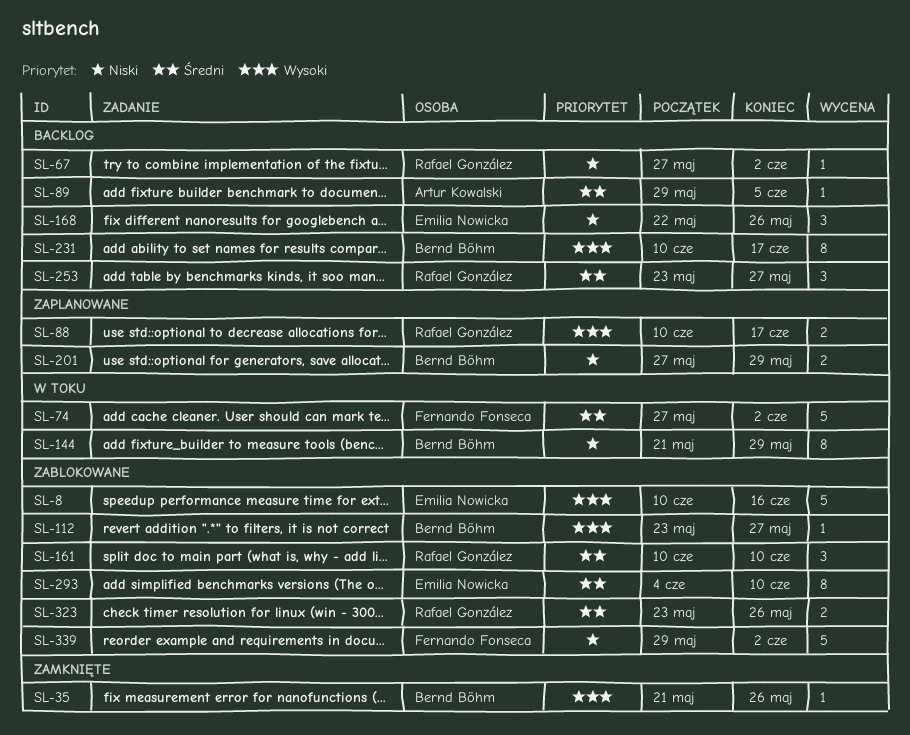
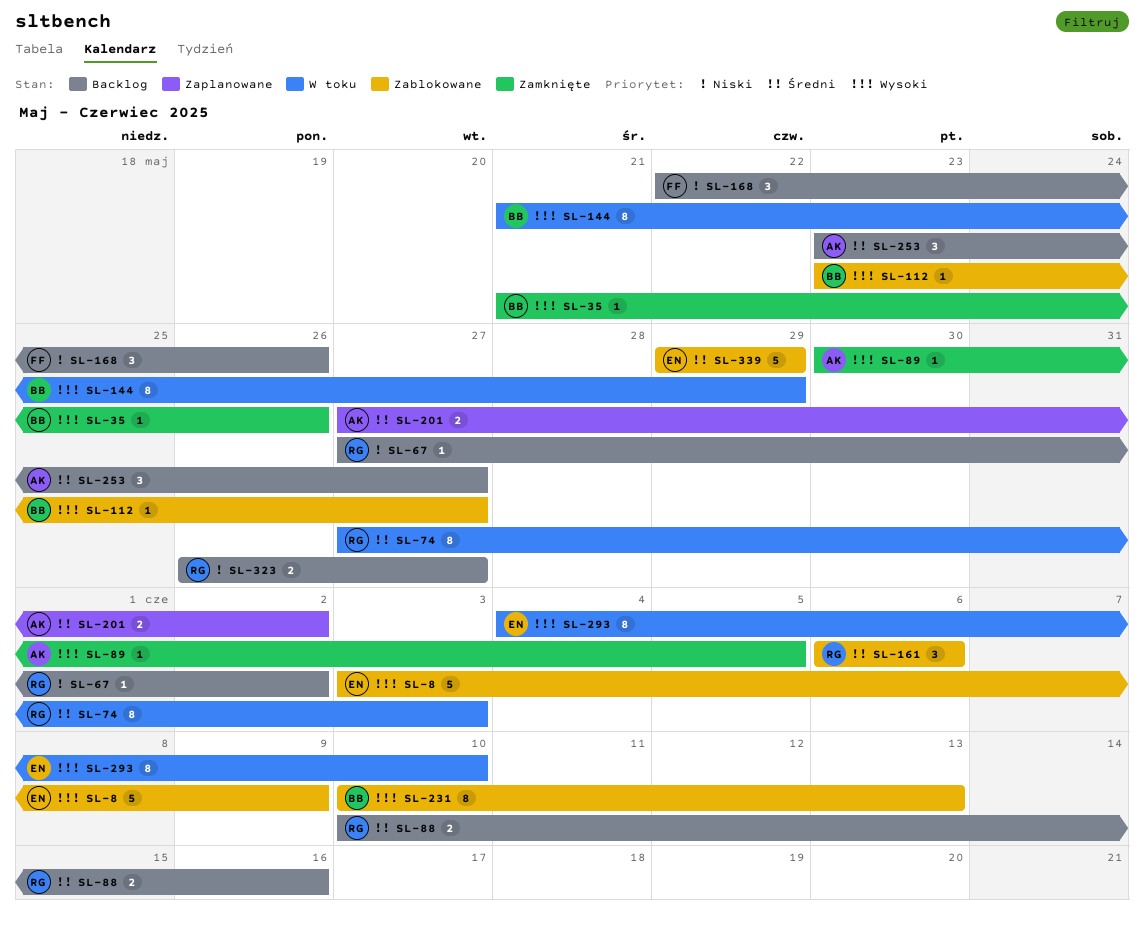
SL-8, start: Jun 10 -> Jun 3
SL-8, due: Jun 16 -> Jun 9
SL-74, owner: Fernando Fonseca -> Rafael González
SL-74, estimate: 5 -> 8
SL-74, due: Jun 2 -> Jun 3
SL-88, status: Zaplanowane -> Backlog
SL-88, priority: Wysoki -> Średni
SL-88, due: Jun 17 -> Jun 16
SL-89, status: Backlog -> Zamknięte
SL-89, priority: Średni -> Wysoki
SL-89, start: May 29 -> May 30
SL-144, priority: Niski -> Wysoki
SL-161, start: Jun 10 -> Jun 6
SL-161, due: Jun 10 -> Jun 6
SL-168, owner: Emilia Nowicka -> Fernando Fonseca
SL-201, owner: Bernd Böhm -> Artur Kowalski
SL-201, priority: Niski -> Średni
SL-201, due: May 29 -> Jun 2
SL-231, status: Backlog -> Zablokowane
SL-231, due: Jun 17 -> Jun 13
SL-253, owner: Rafael González -> Artur Kowalski
SL-293, status: Zablokowane -> W toku
SL-293, priority: Średni -> Wysoki
SL-323, status: Zablokowane -> Backlog
SL-323, priority: Średni -> Niski
SL-323, start: May 23 -> May 26
SL-323, due: May 26 -> May 27
SL-339, owner: Fernando Fonseca -> Emilia Nowicka
SL-339, priority: Niski -> Średni
SL-339, due: Jun 2 -> May 29

